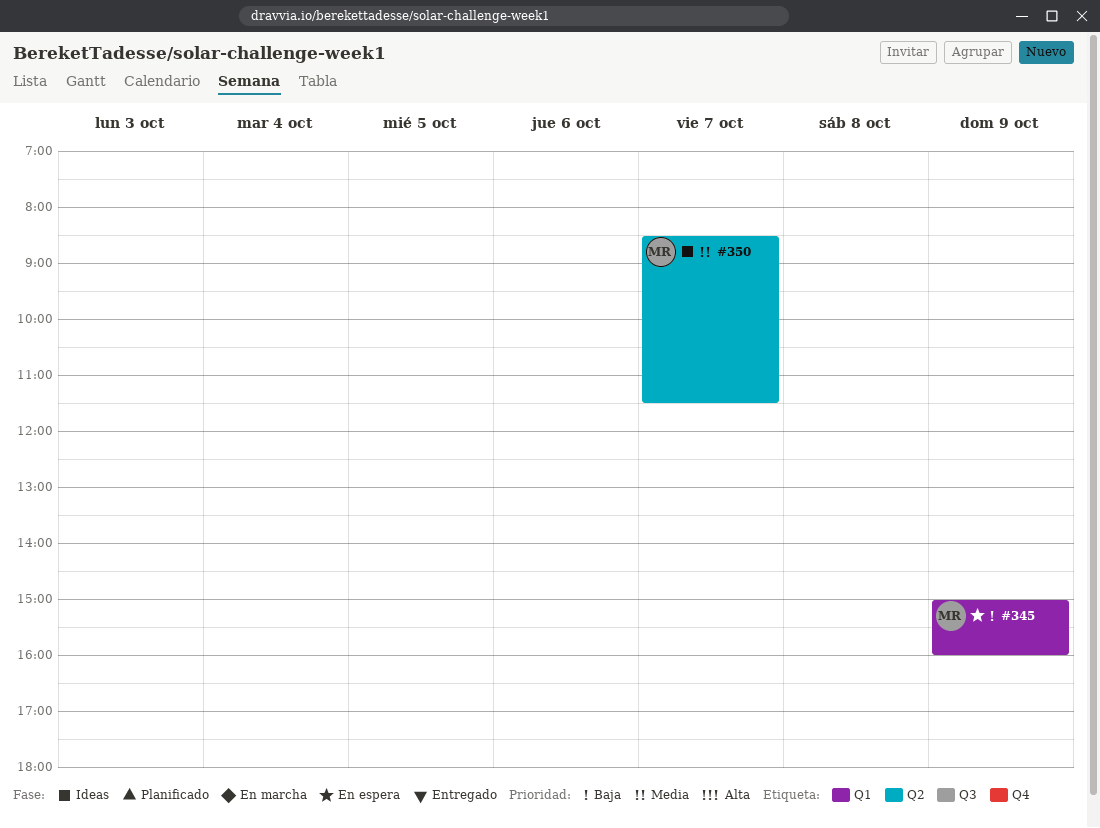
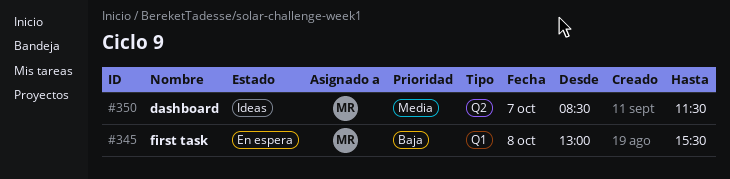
#345, day: Oct 9 -> Oct 8
#345, begins: 15:00 -> 13:00
#345, ends: 16:00 -> 15:30

